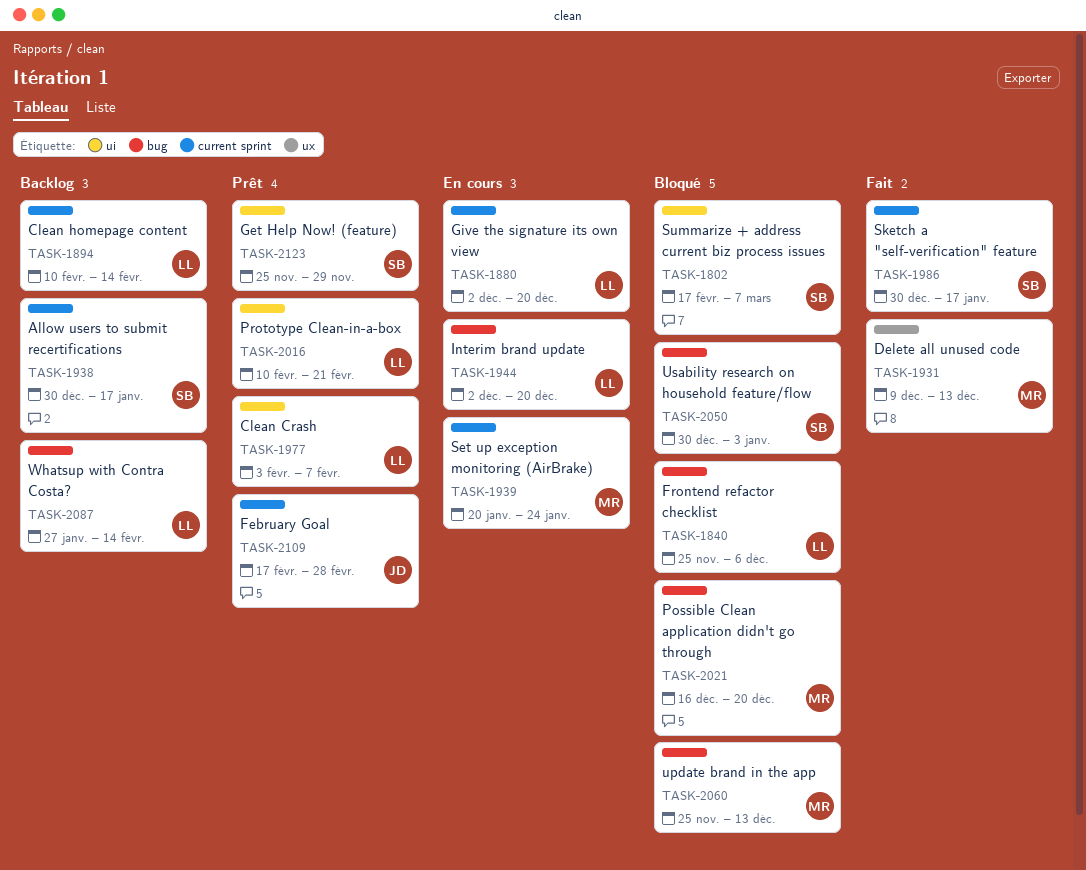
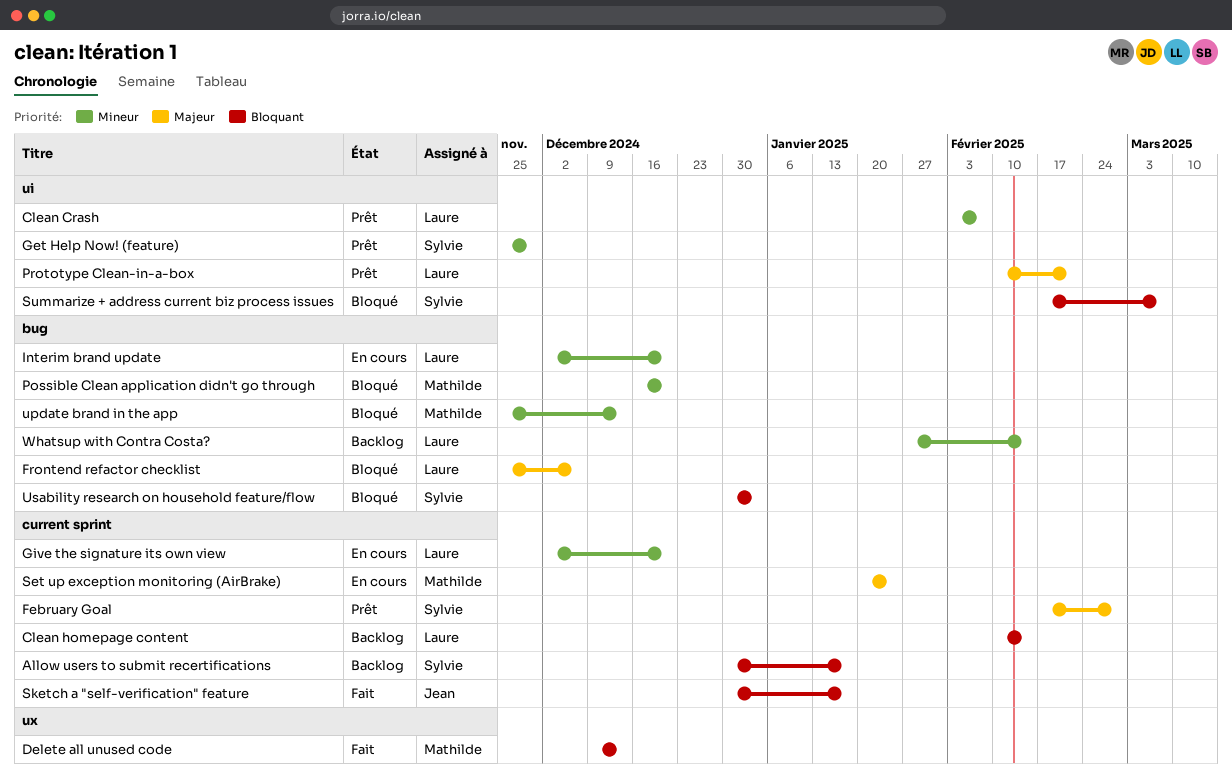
February Goal, owner: Jean -> Sylvie
Sketch a "self-verification" feature, owner: Sylvie -> Jean

